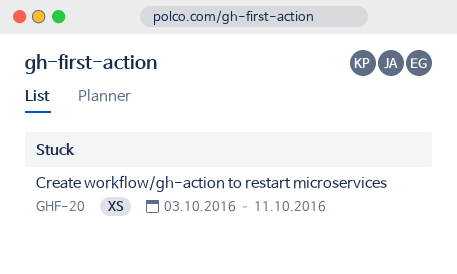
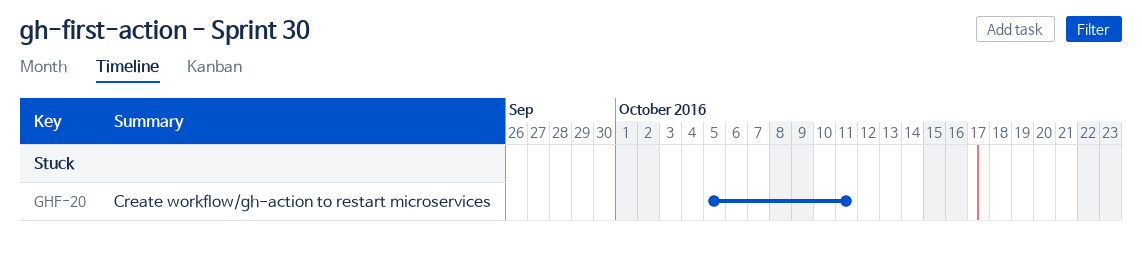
GHF-20, start: Oct 3 -> Oct 5

